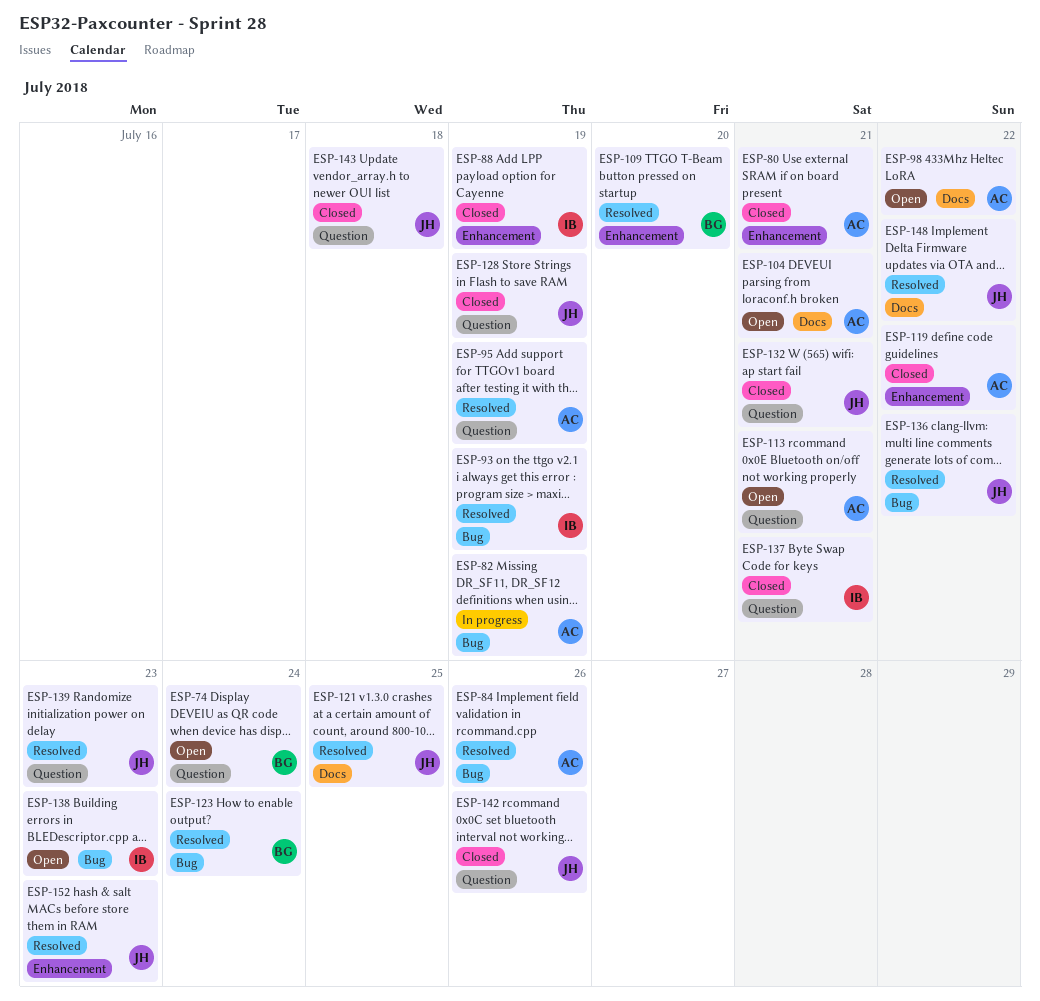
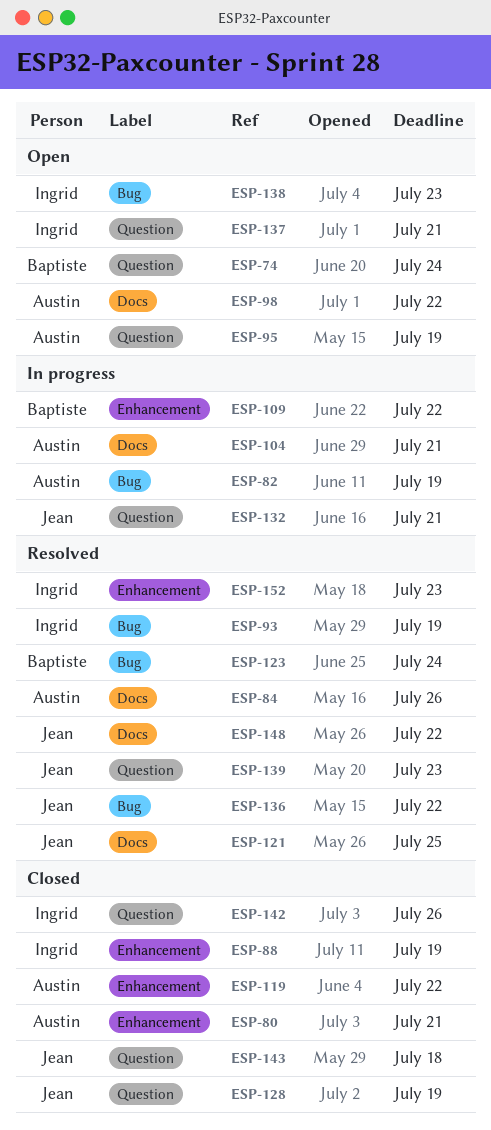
ESP-84, label: Bug -> Docs
ESP-95, status: Resolved -> Open
ESP-104, status: Open -> In progress
ESP-109, status: Resolved -> In progress
ESP-109, due: Jul 20 -> Jul 22
ESP-113: present -> none
ESP-132, status: Closed -> In progress
ESP-137, status: Closed -> Open
ESP-142, owner: Jean -> Ingrid
ESP-152, owner: Jean -> Ingrid

